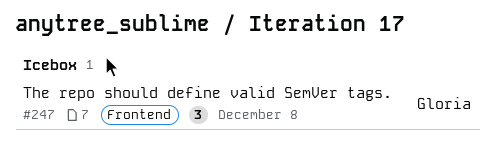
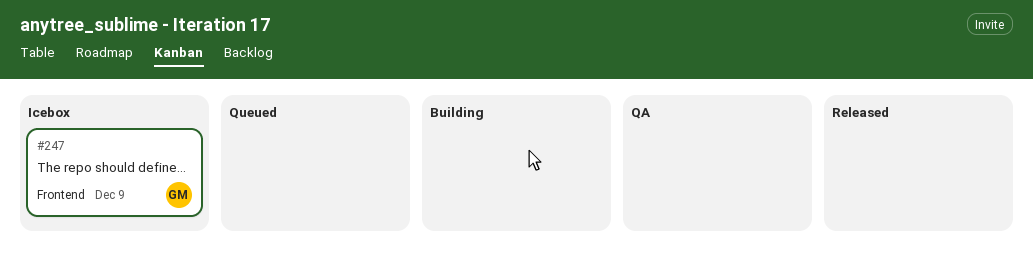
#247, due: Dec 8 -> Dec 9

